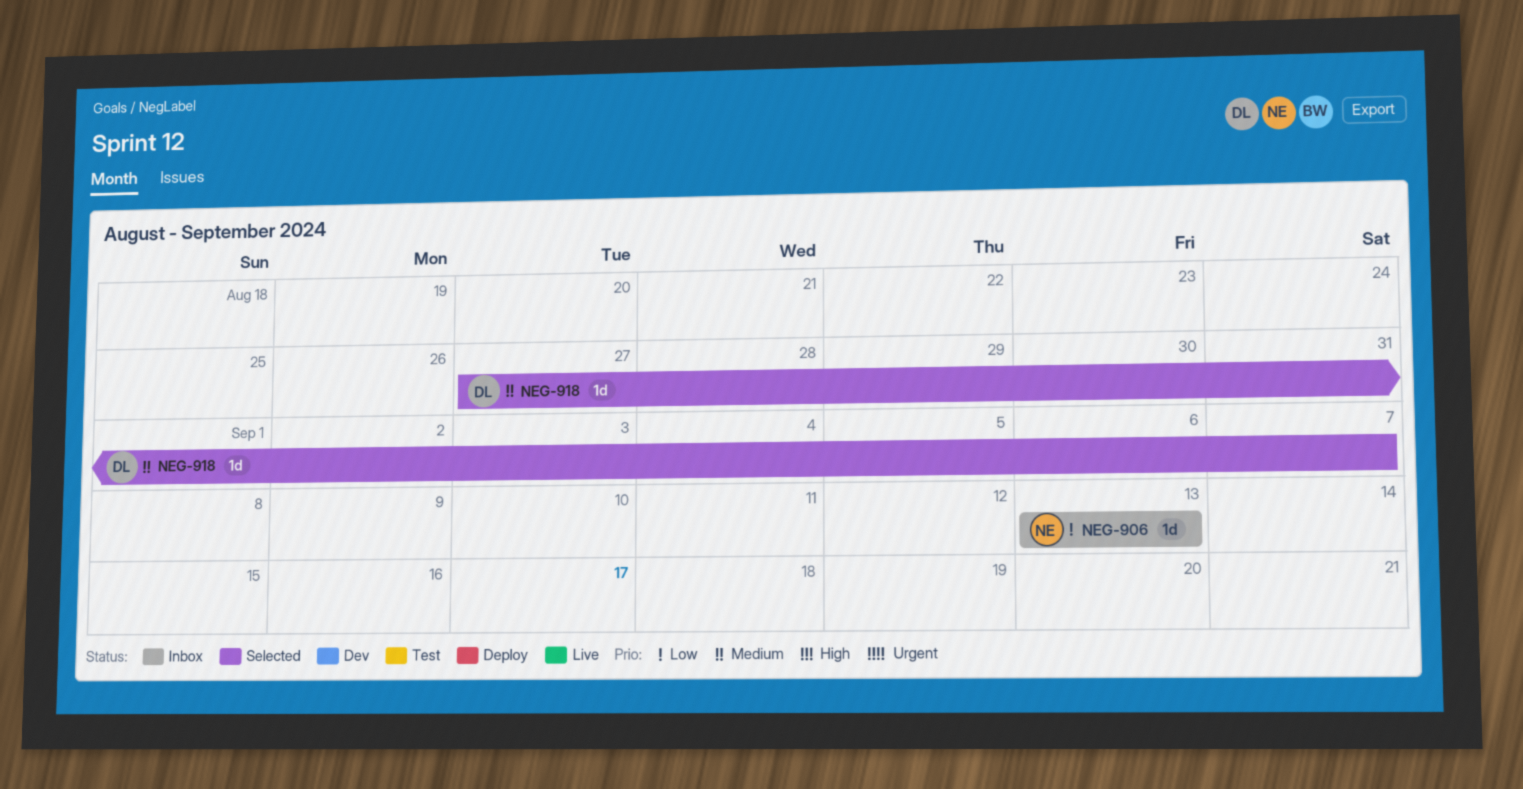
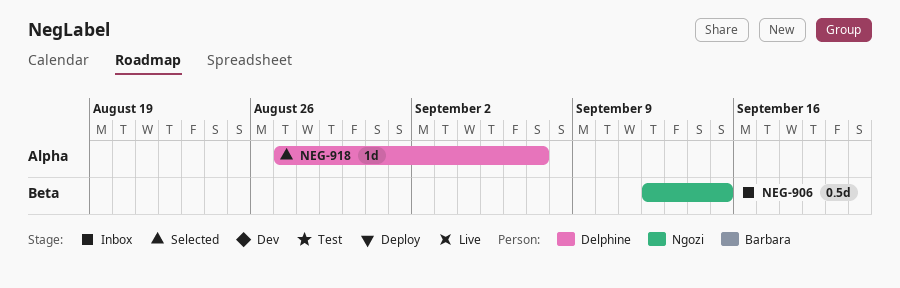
NEG-906, estimate: 1d -> 0.5d
NEG-906, start: Sep 13 -> Sep 12
NEG-906, due: Sep 13 -> Sep 15

